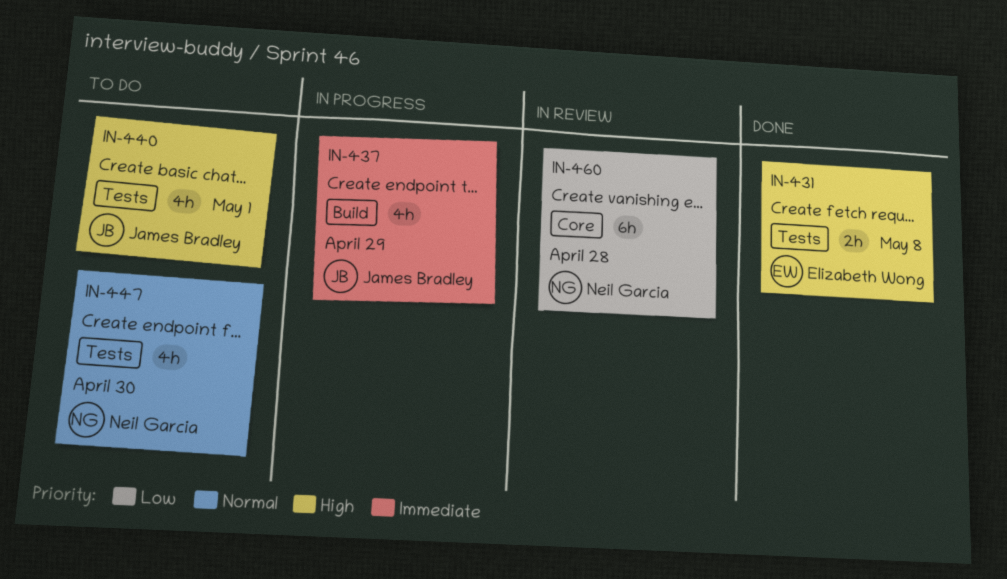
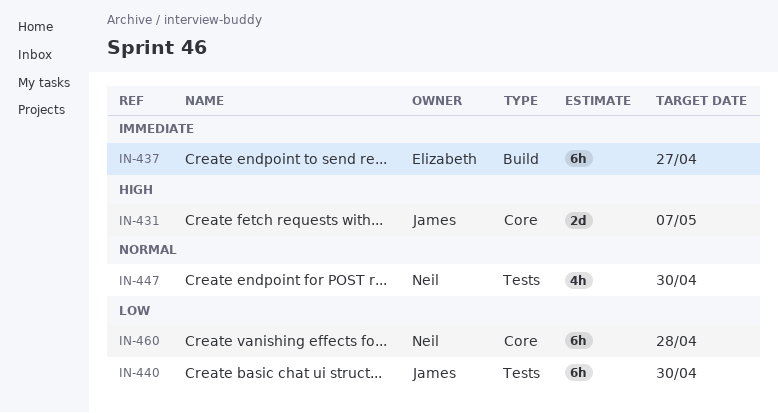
IN-431, owner: Elizabeth Wong -> James Bradley
IN-431, label: Tests -> Core
IN-431, estimate: 2h -> 2d
IN-431, due: May 8 -> May 7
IN-437, owner: James Bradley -> Elizabeth Wong
IN-437, estimate: 4h -> 6h
IN-437, due: Apr 29 -> Apr 27
IN-440, priority: High -> Low
IN-440, estimate: 4h -> 6h
IN-440, due: May 1 -> Apr 30

